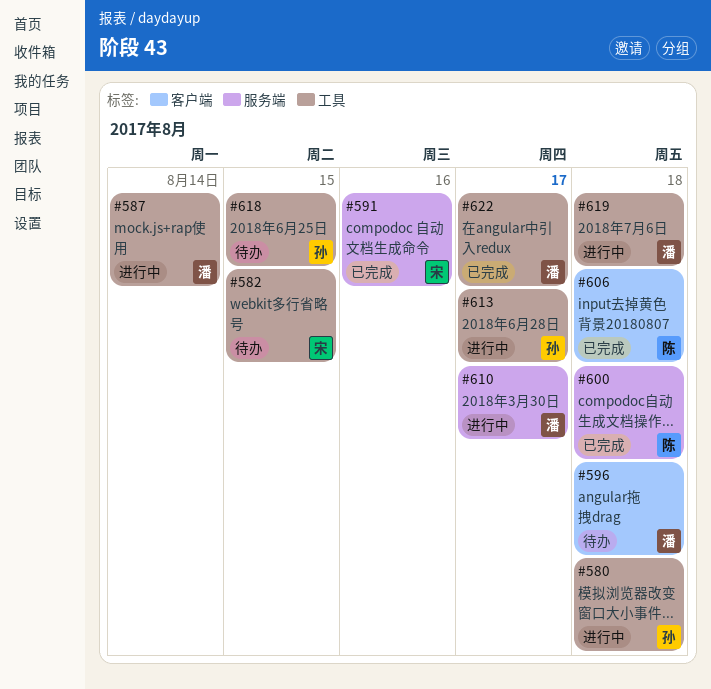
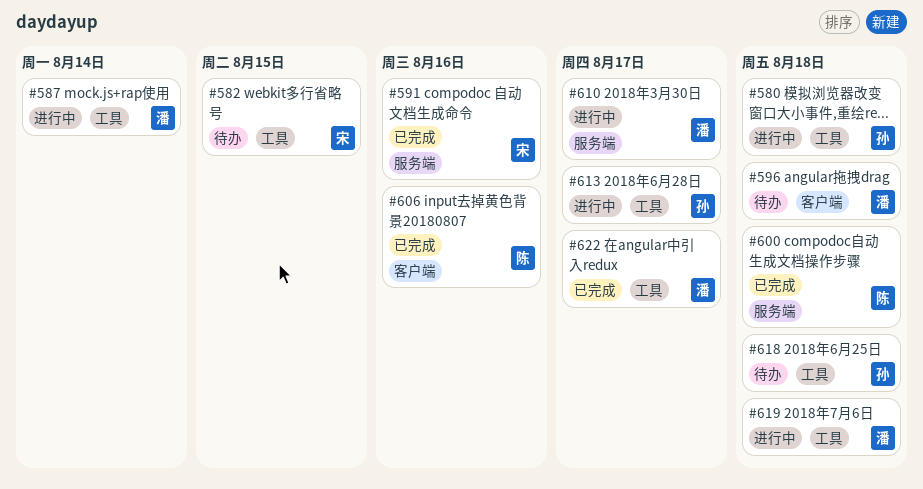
#606, due: Aug 18 -> Aug 16
#618, due: Aug 15 -> Aug 18

